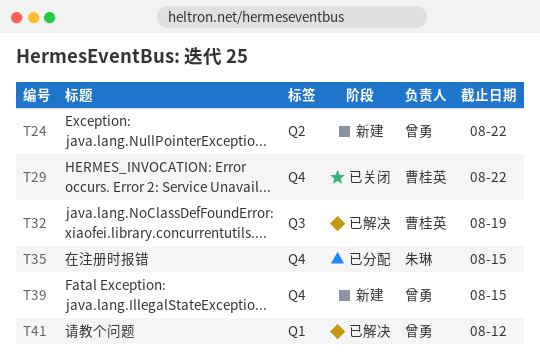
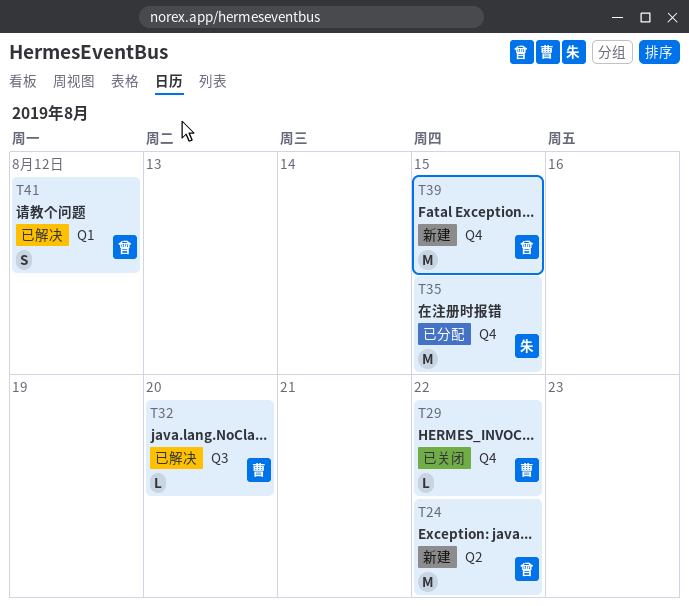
T32, due: Aug 19 -> Aug 20

